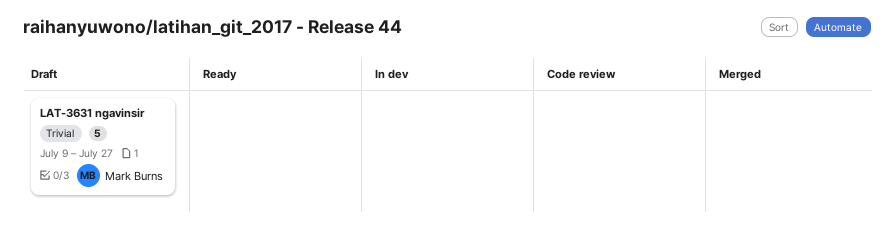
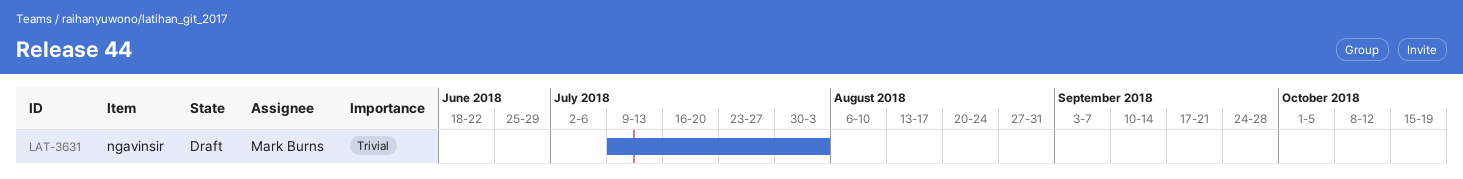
LAT-3631, due: Jul 27 -> Aug 3

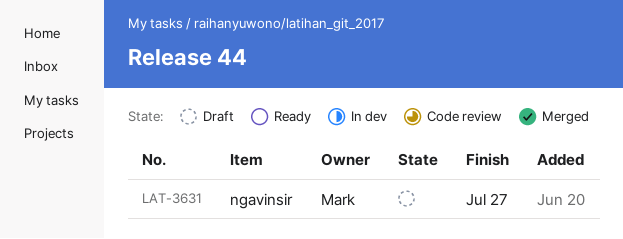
LAT-3631, due: Aug 3 -> Jul 27

